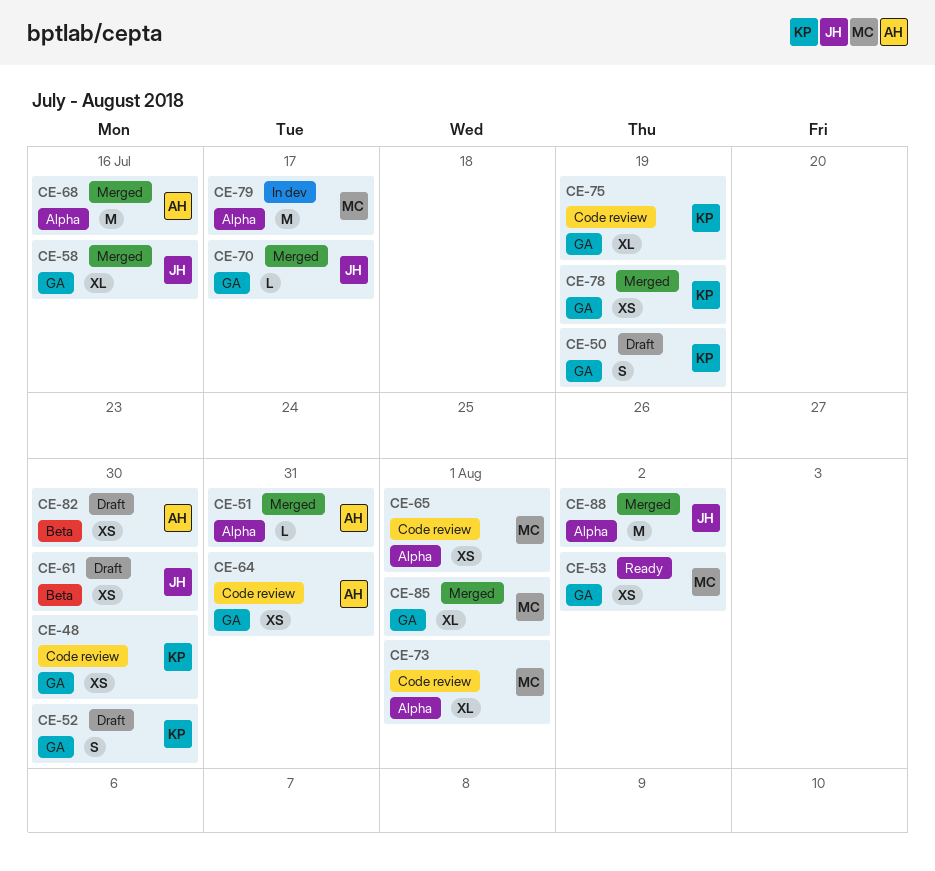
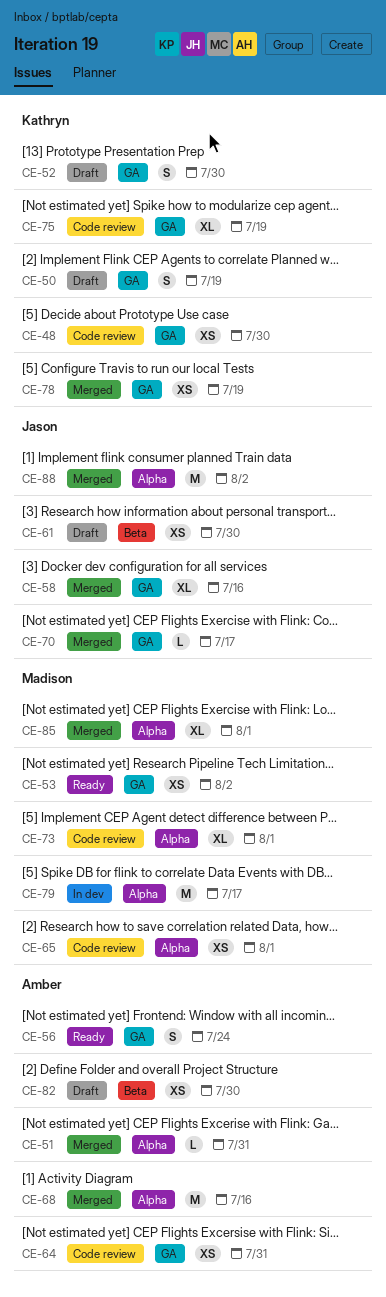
CE-56: none -> present
CE-85, label: GA -> Alpha

